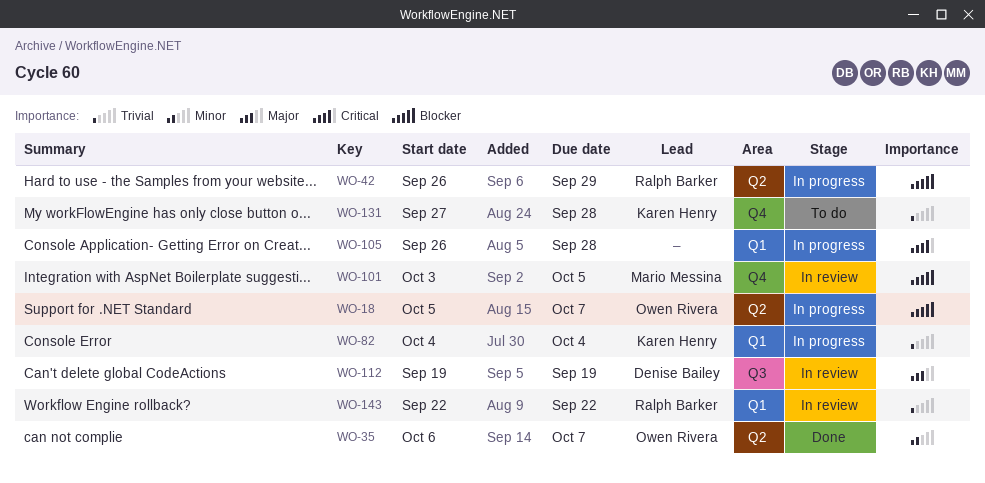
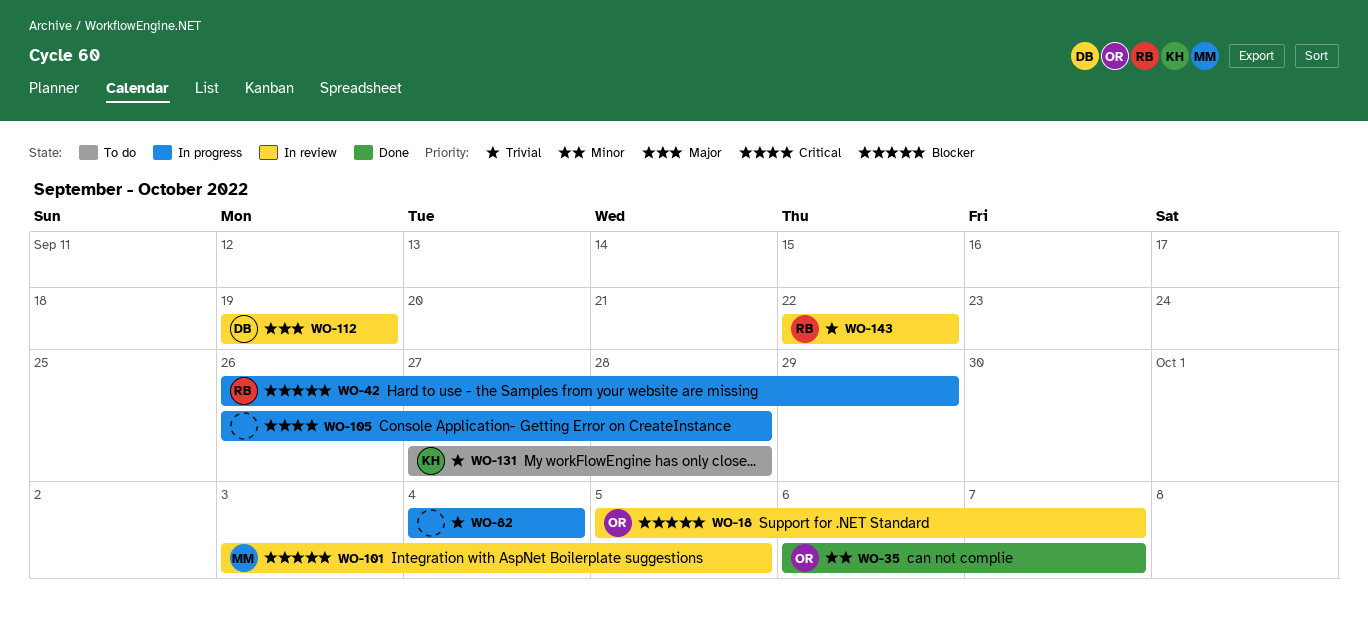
WO-18, status: In progress -> In review
WO-82, owner: Karen Henry -> none

